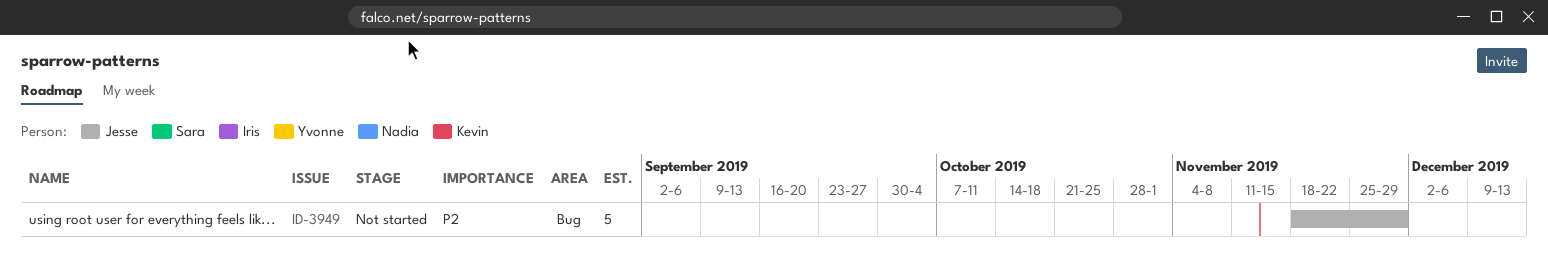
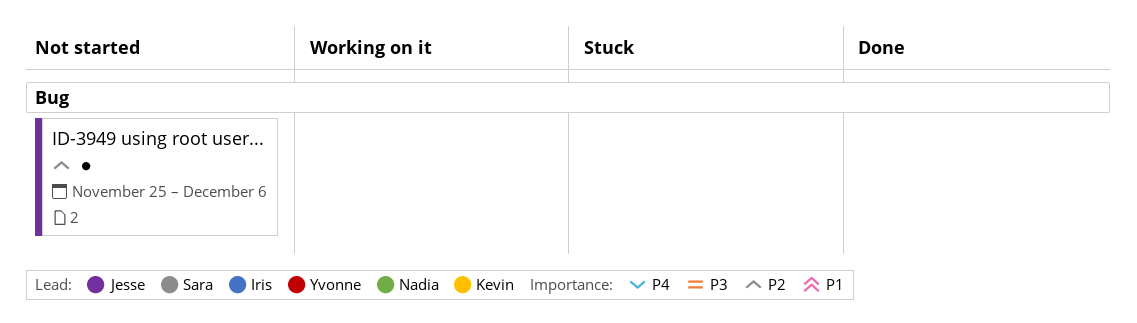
ID-3949, estimate: 5 -> 1
ID-3949, start: Nov 18 -> Nov 25
ID-3949, due: Nov 29 -> Dec 6

